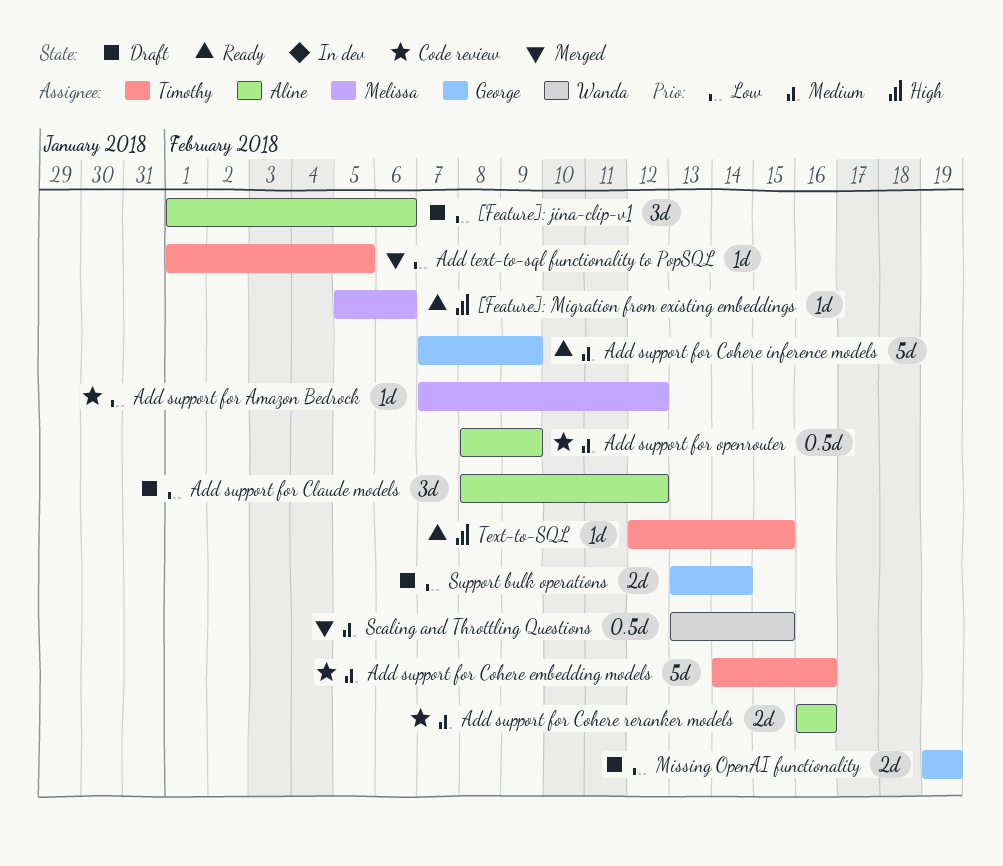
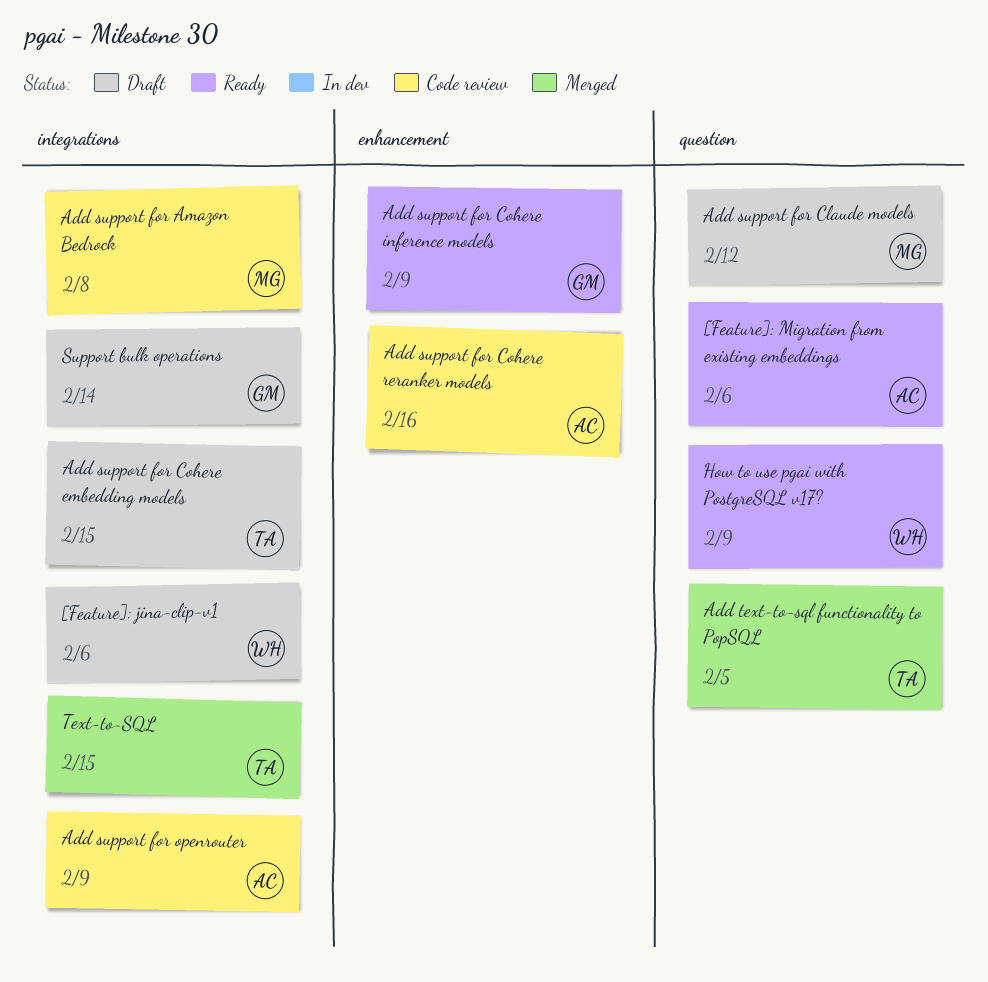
[Feature]: jina-clip-v1, owner: Aline -> Wanda
[Feature]: Migration from existing embeddings, owner: Melissa -> Aline
Add support for Amazon Bedrock, due: Feb 12 -> Feb 8
Add support for Claude models, owner: Aline -> Melissa
Add support for Cohere embedding models, status: Code review -> Draft
Add support for Cohere embedding models, due: Feb 16 -> Feb 15
How to use pgai with PostgreSQL v17?: none -> present
Missing OpenAI functionality: present -> none
Scaling and Throttling Questions: present -> none
Text-to-SQL, status: Ready -> Merged

